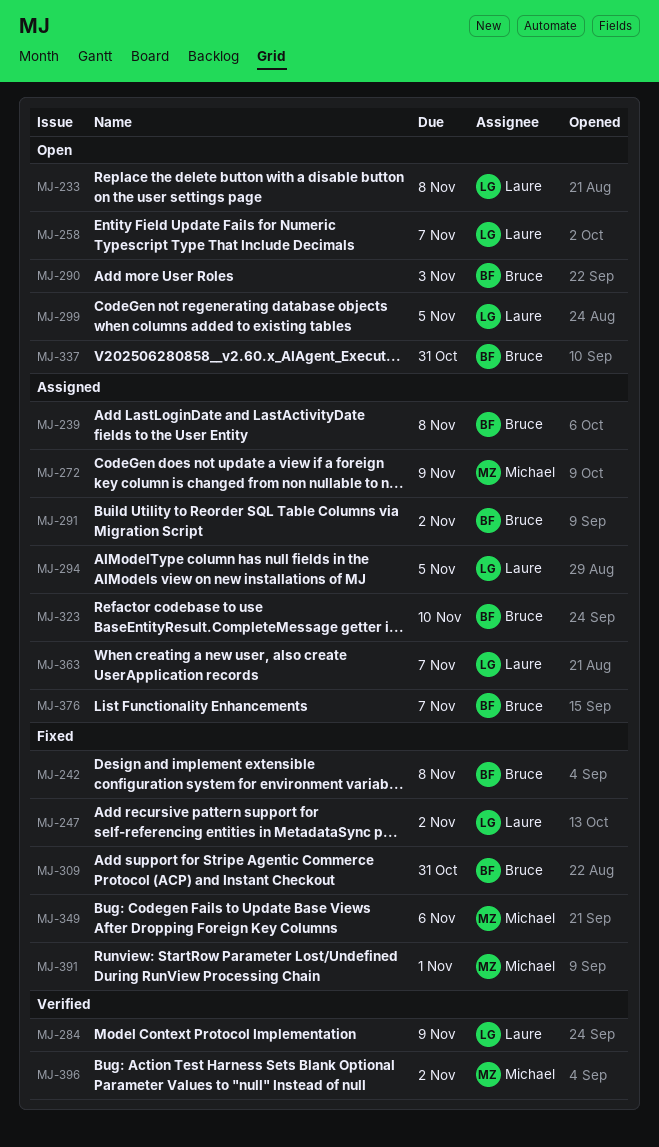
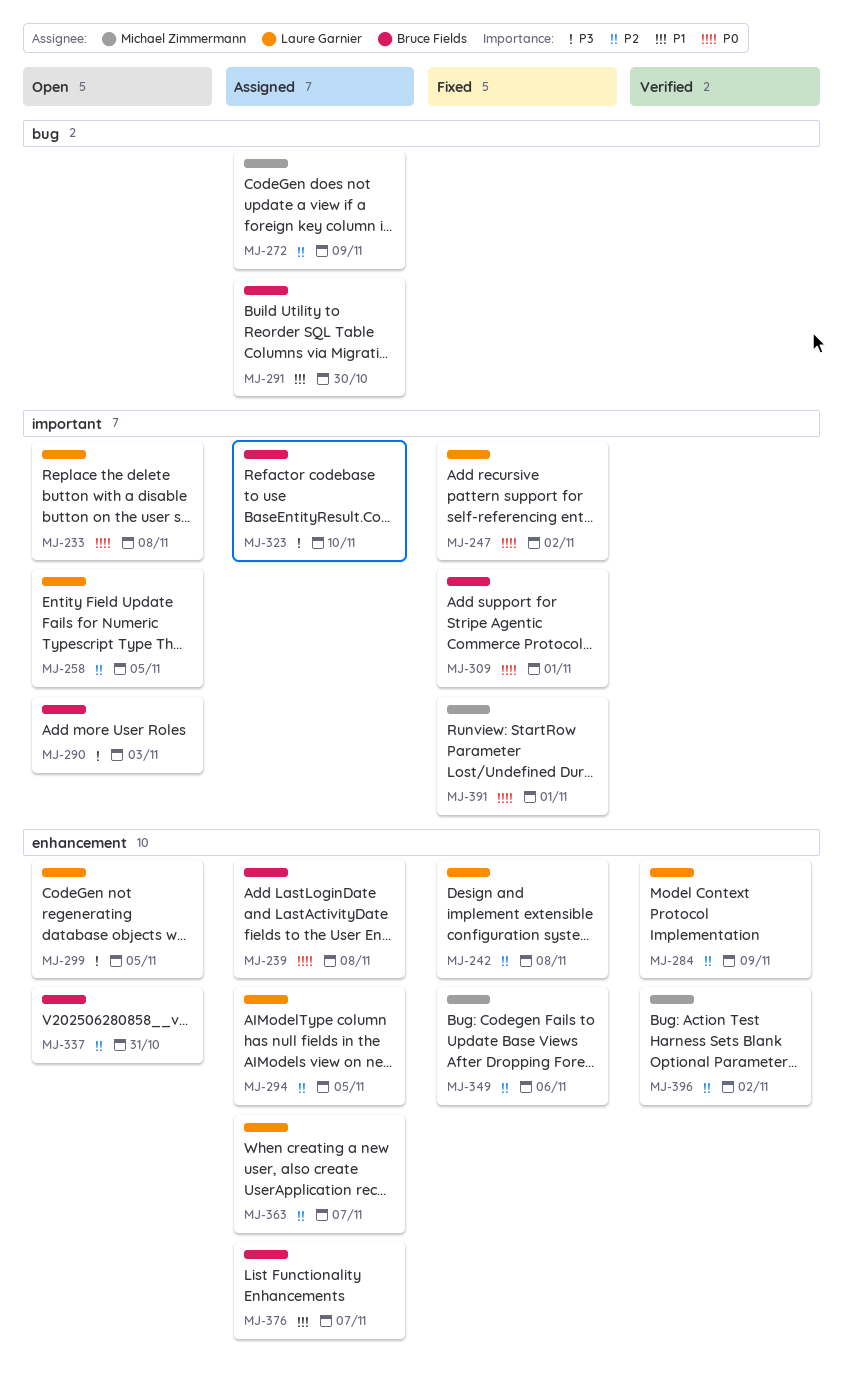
MJ-242, owner: Bruce Fields -> Laure Garnier
MJ-258, due: Nov 7 -> Nov 5
MJ-291, due: Nov 2 -> Oct 30
MJ-309, due: Oct 31 -> Nov 1

